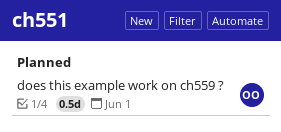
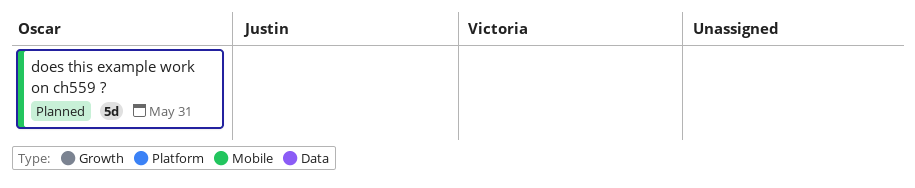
does this example work on ch559 ?, estimate: 0.5d -> 5d
does this example work on ch559 ?, due: Jun 1 -> May 31

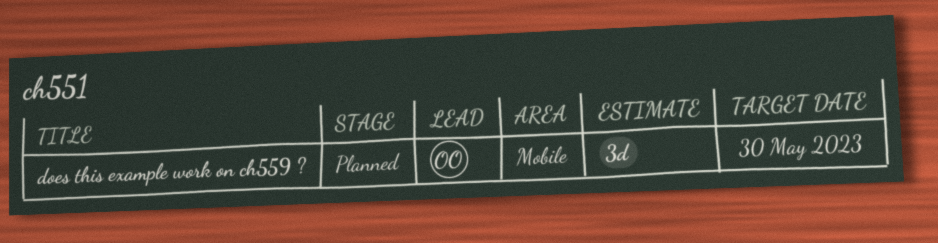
does this example work on ch559 ?, estimate: 5d -> 3d
does this example work on ch559 ?, due: May 31 -> May 30

